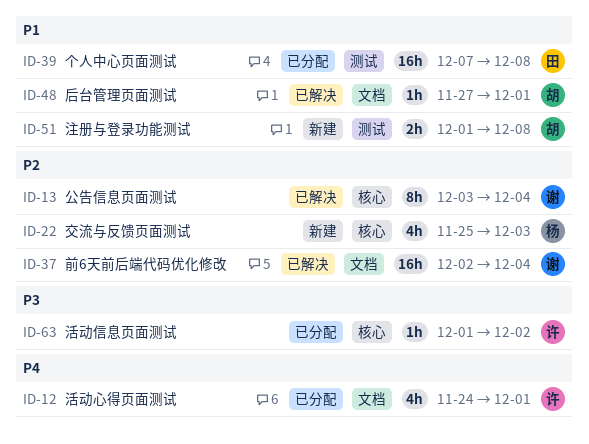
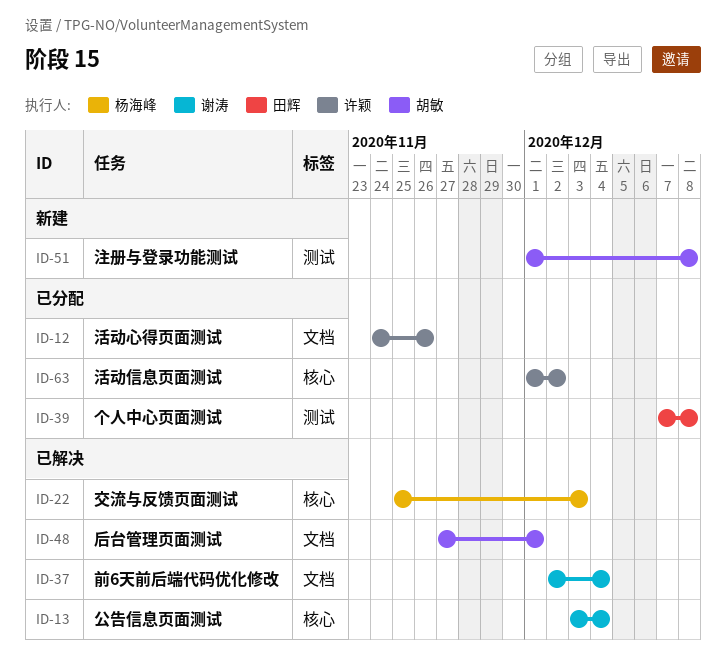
ID-12, due: Dec 1 -> Nov 26
ID-22, status: 新建 -> 已解决

